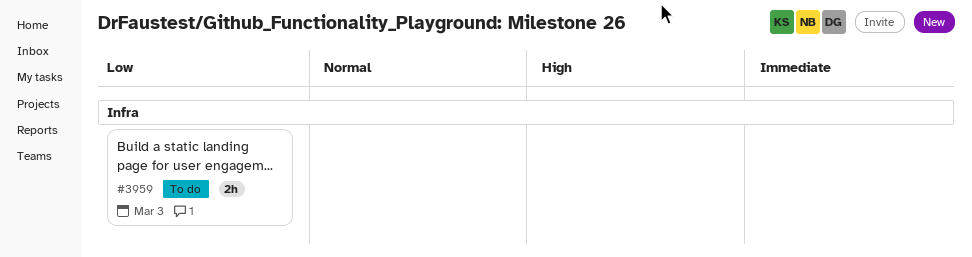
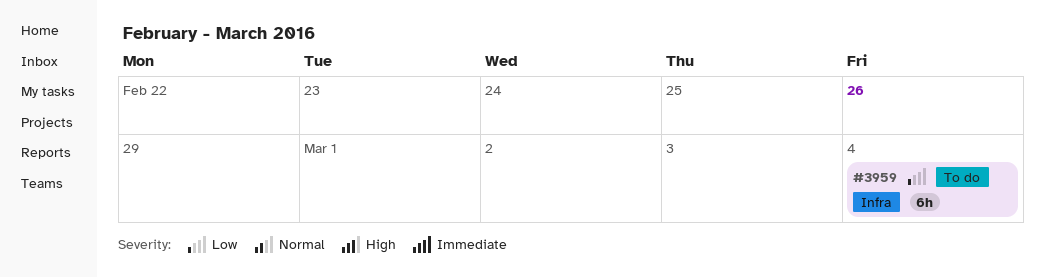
#3959, estimate: 2h -> 6h
#3959, due: Mar 3 -> Mar 4

